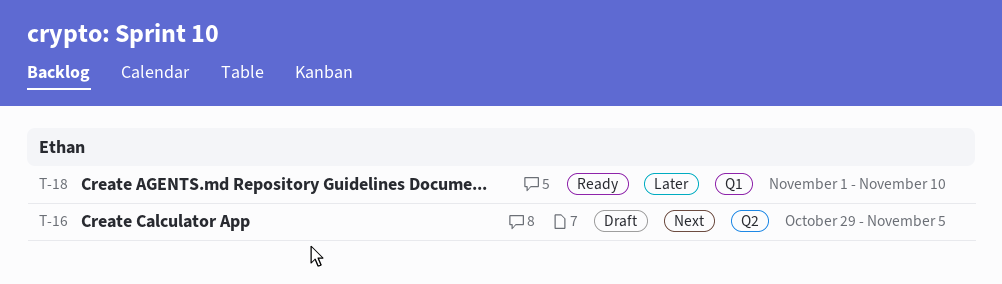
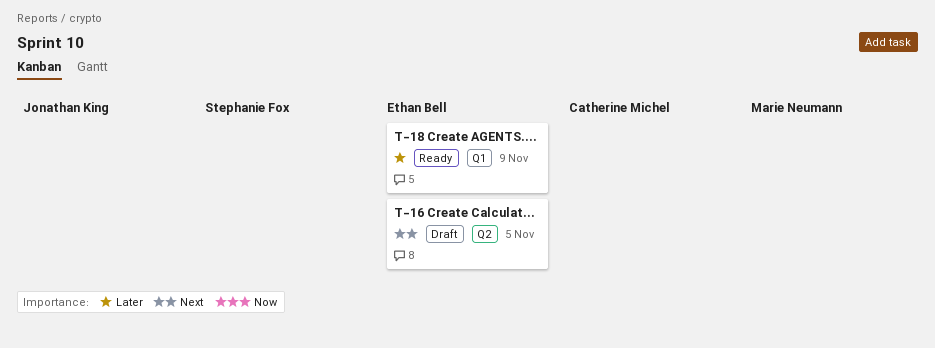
T-18, due: Nov 10 -> Nov 9

